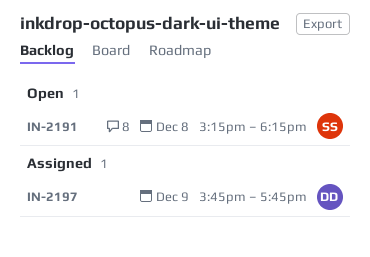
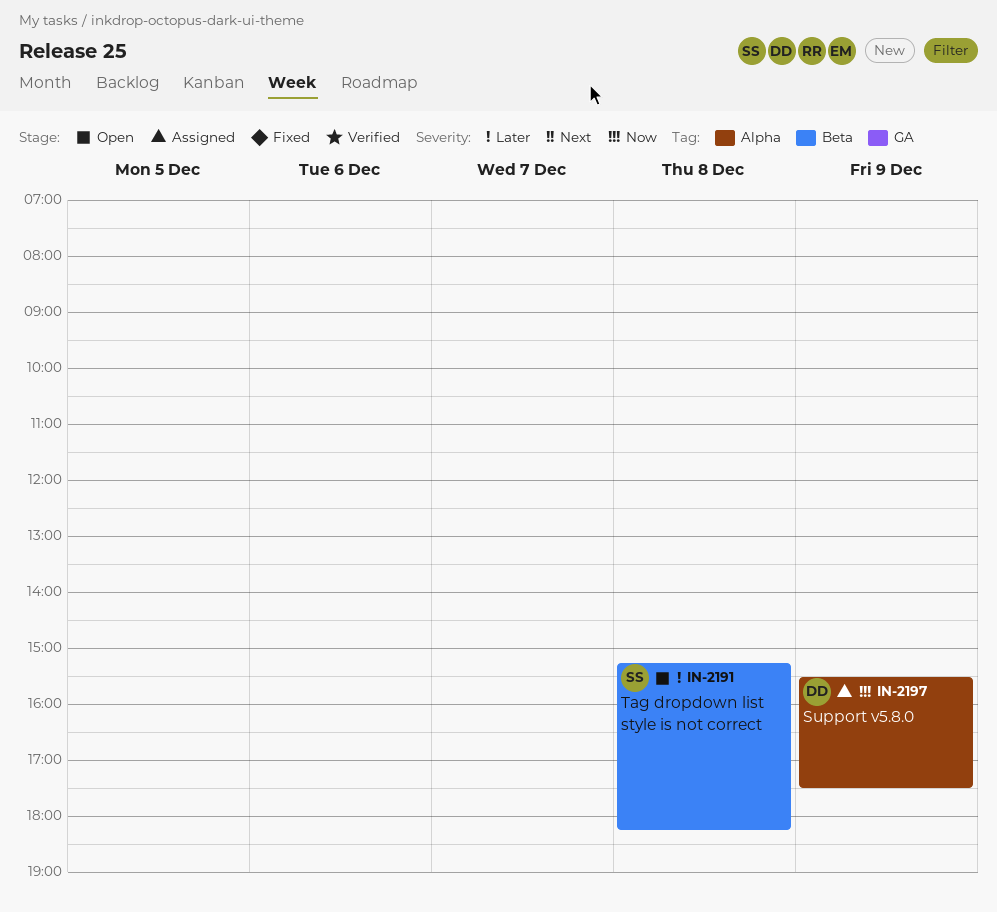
IN-2197, begins: 15:45 -> 15:30
IN-2197, ends: 17:45 -> 17:30

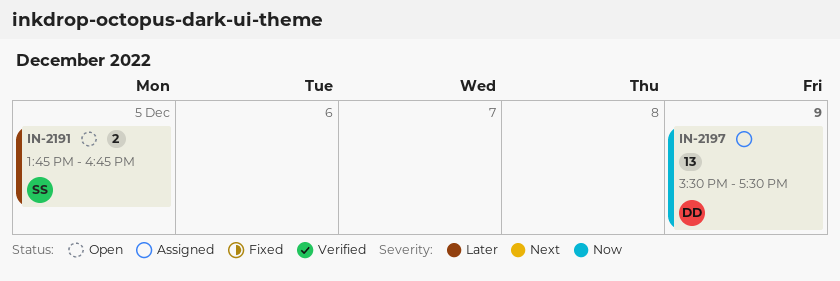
IN-2191, day: Dec 8 -> Dec 5
IN-2191, begins: 15:15 -> 13:45
IN-2191, ends: 18:15 -> 16:45

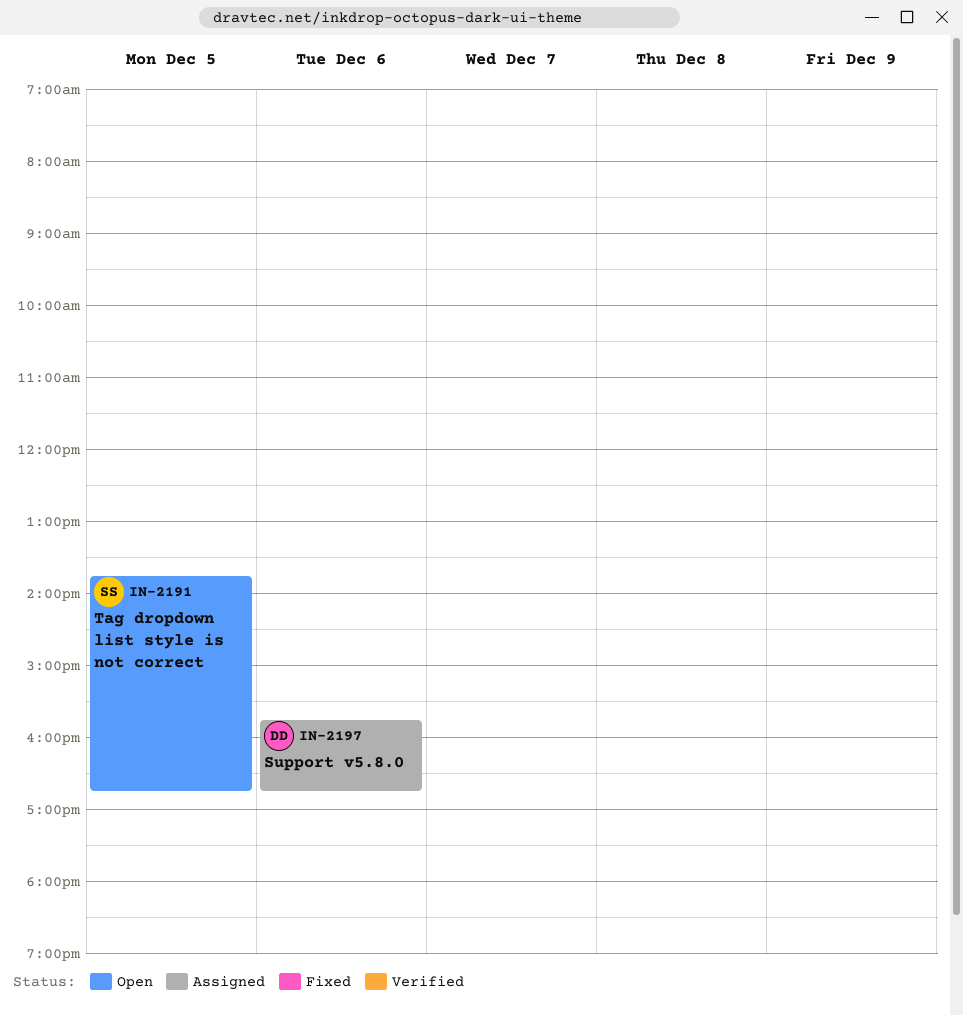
IN-2197, day: Dec 9 -> Dec 6
IN-2197, begins: 15:30 -> 15:45
IN-2197, ends: 17:30 -> 16:45

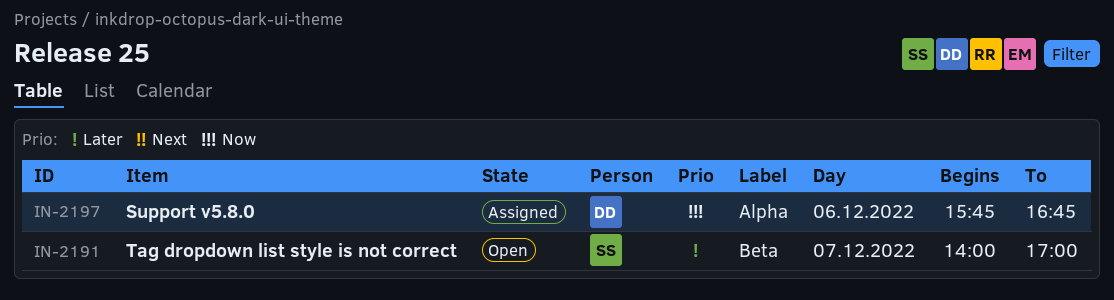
IN-2191, day: Dec 5 -> Dec 7
IN-2191, begins: 13:45 -> 14:00
IN-2191, ends: 16:45 -> 17:00

